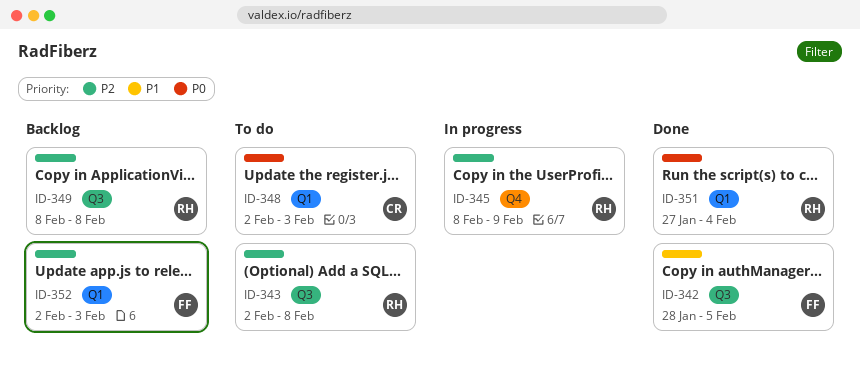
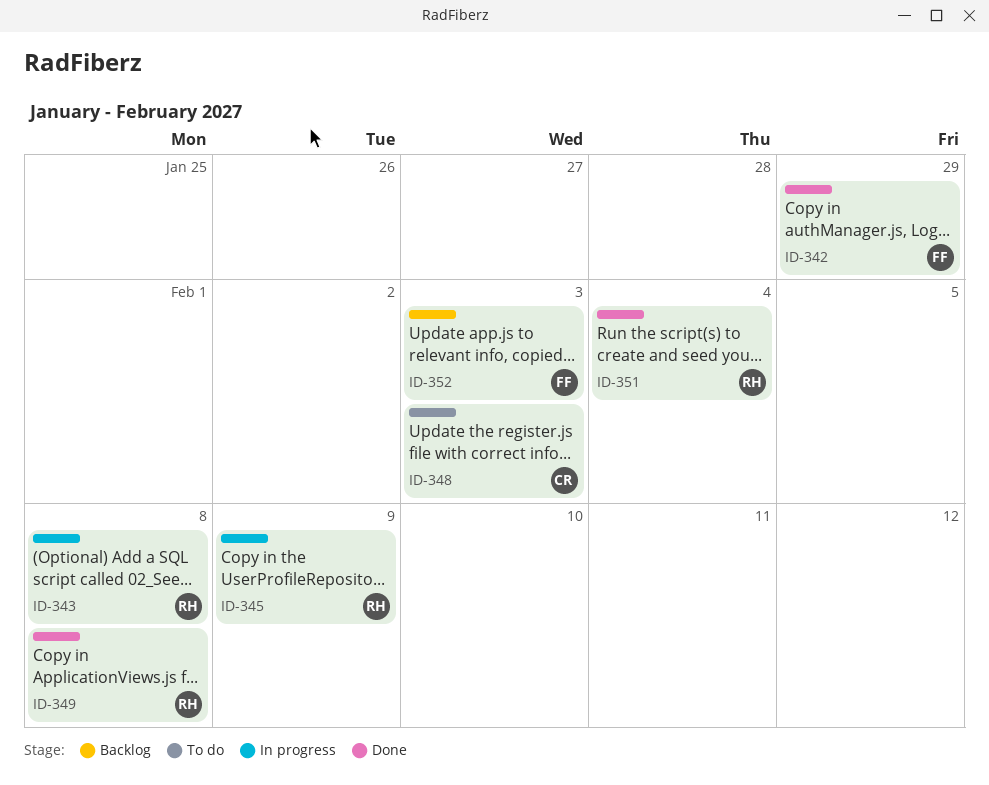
ID-342, due: Feb 5 -> Jan 29
ID-343, status: To do -> In progress
ID-349, status: Backlog -> Done

